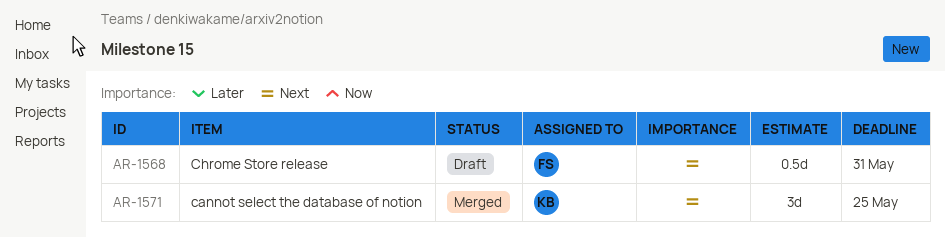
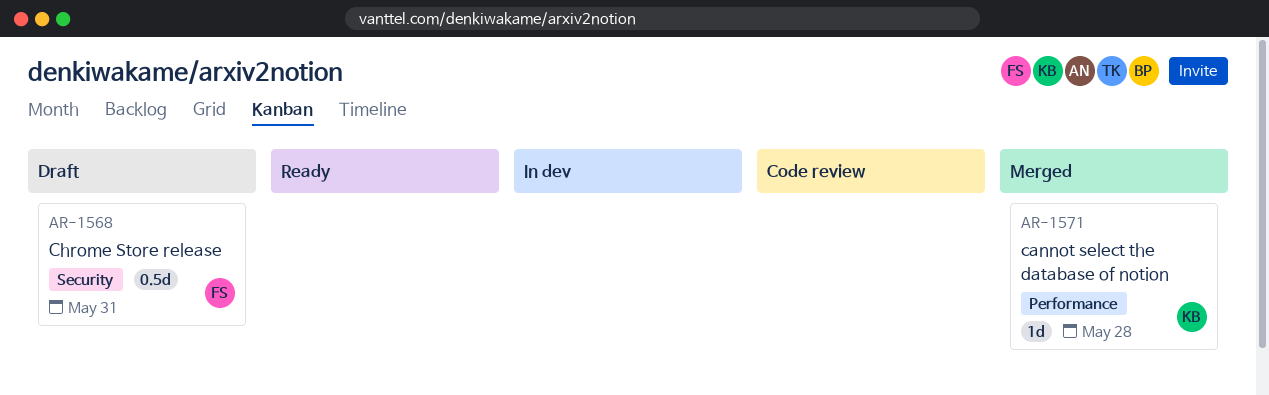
AR-1571, estimate: 3d -> 1d
AR-1571, due: May 25 -> May 28

